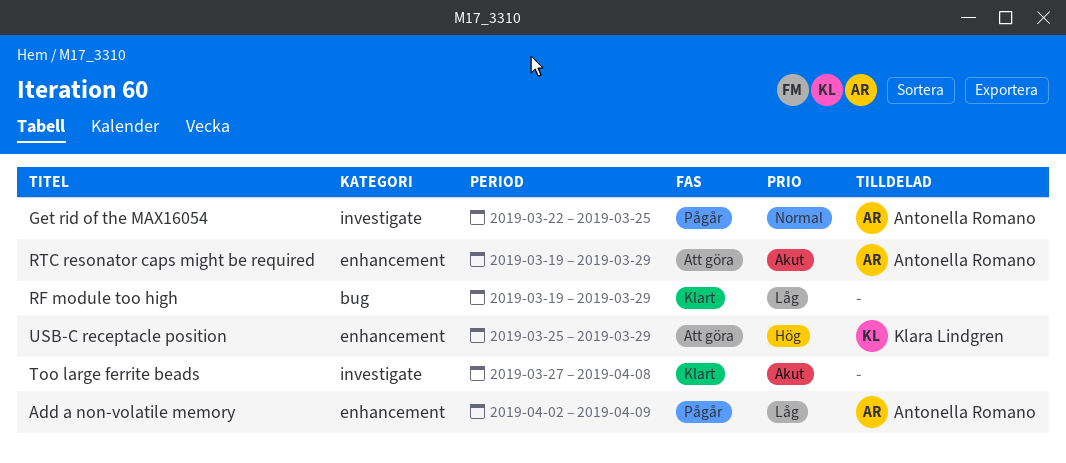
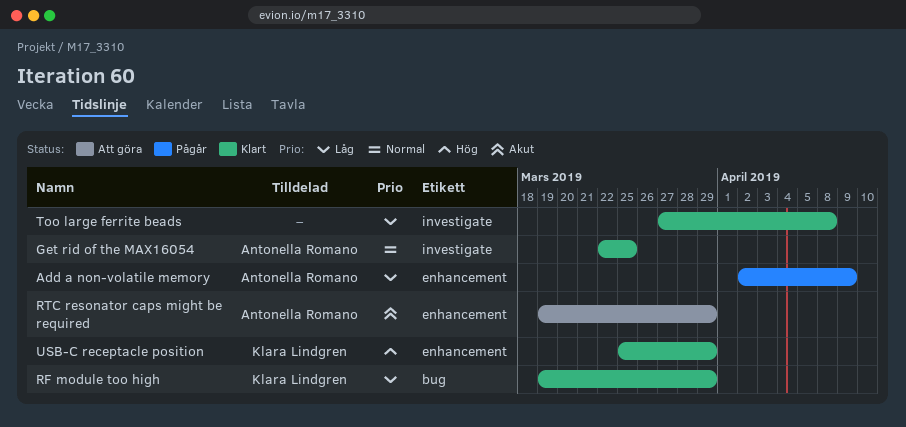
Get rid of the MAX16054, status: Pågår -> Klart
RF module too high, owner: none -> Klara Lindgren
Too large ferrite beads, priority: Akut -> Låg
USB-C receptacle position, status: Att göra -> Klart

